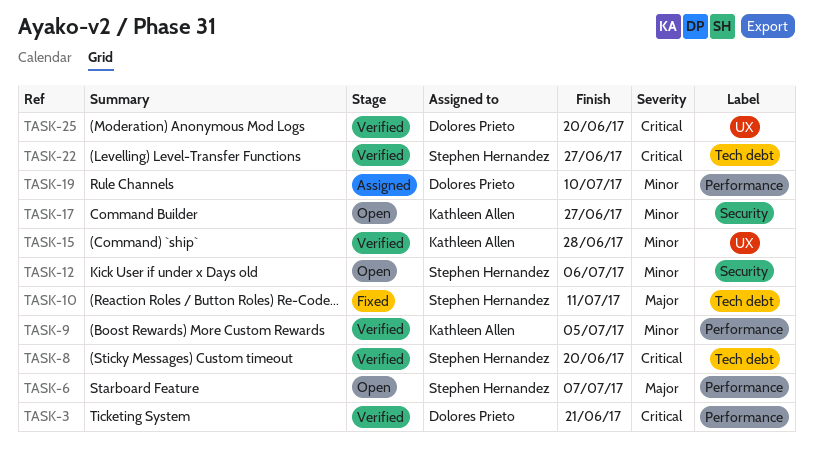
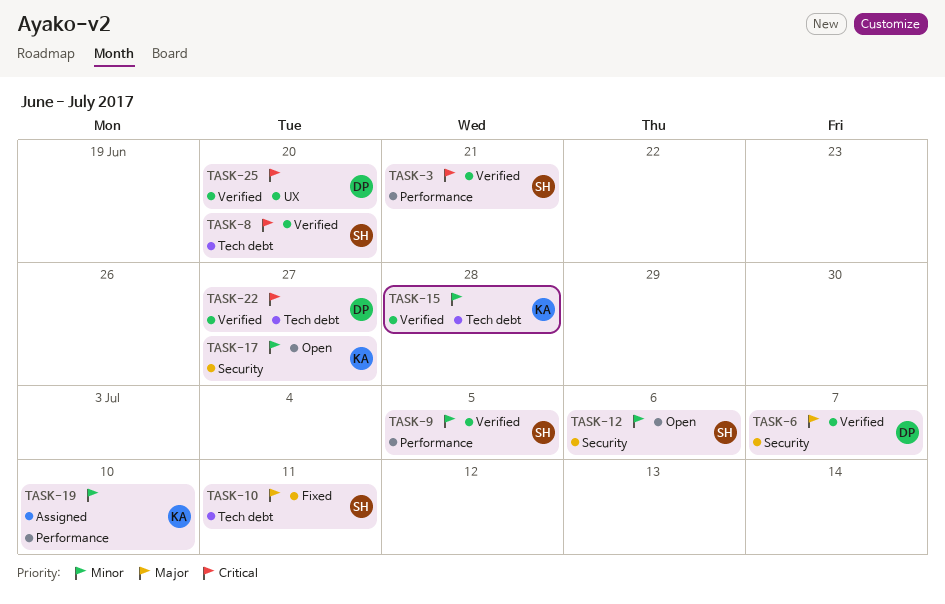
TASK-3, owner: Dolores Prieto -> Stephen Hernandez
TASK-6, status: Open -> Verified
TASK-6, owner: Stephen Hernandez -> Dolores Prieto
TASK-6, label: Performance -> Security
TASK-9, owner: Kathleen Allen -> Stephen Hernandez
TASK-15, label: UX -> Tech debt
TASK-19, owner: Dolores Prieto -> Kathleen Allen
TASK-22, owner: Stephen Hernandez -> Dolores Prieto

